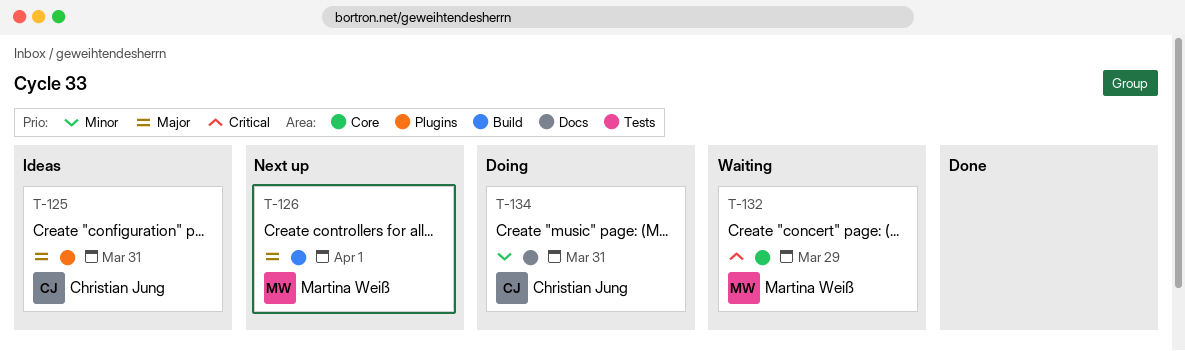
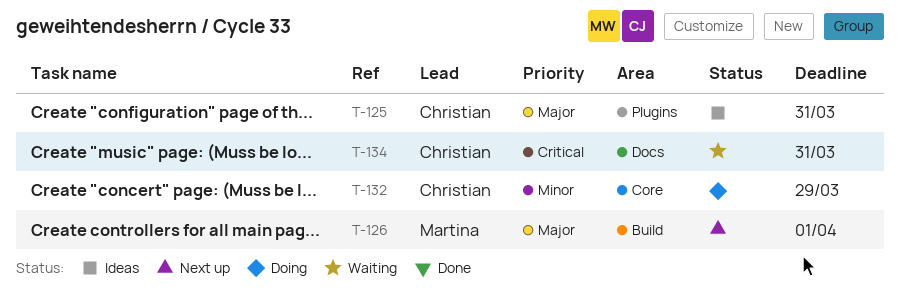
T-132, status: Waiting -> Doing
T-132, owner: Martina Weiß -> Christian Jung
T-132, priority: Critical -> Minor
T-134, status: Doing -> Waiting
T-134, priority: Minor -> Critical

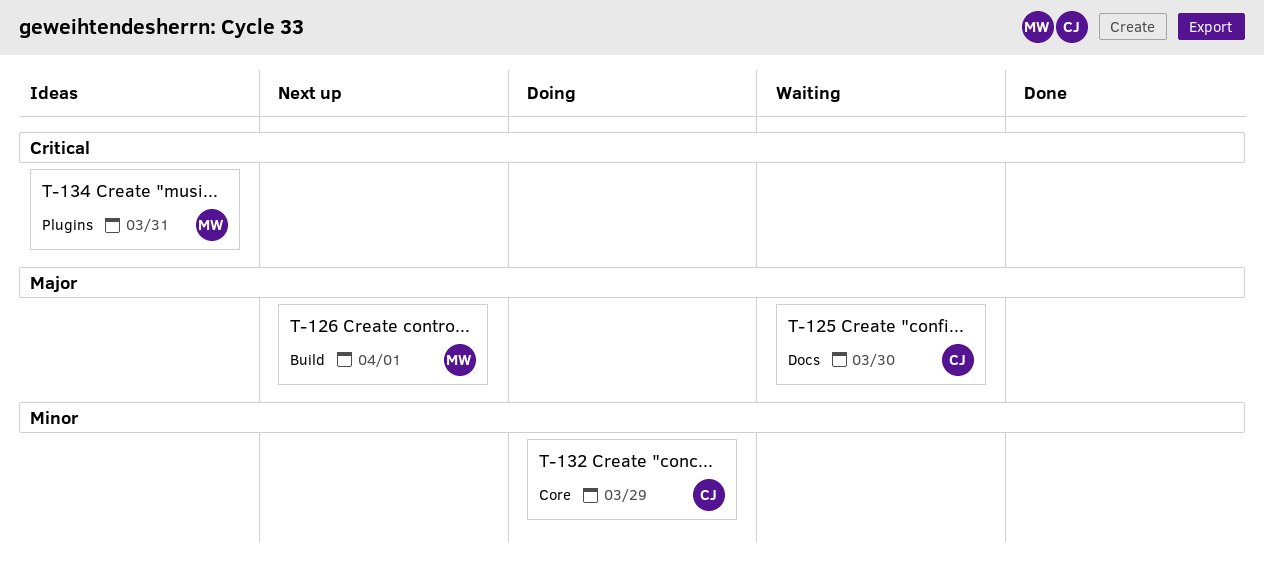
T-125, status: Ideas -> Waiting
T-125, label: Plugins -> Docs
T-125, due: Mar 31 -> Mar 30
T-134, status: Waiting -> Ideas
T-134, owner: Christian -> Martina
T-134, label: Docs -> Plugins

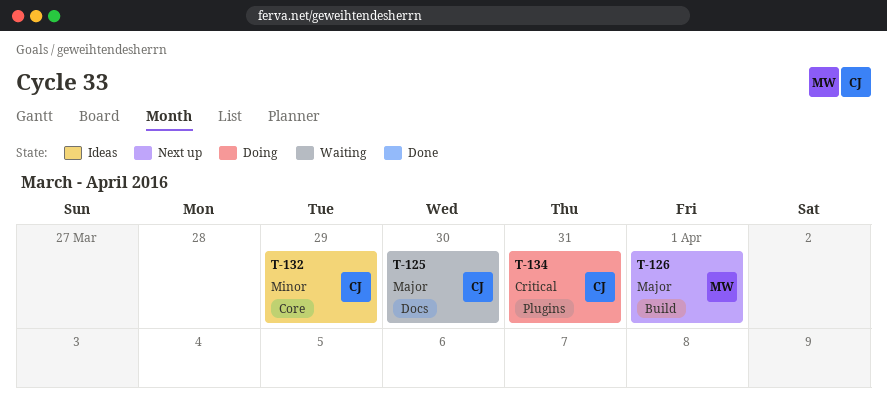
T-132, status: Doing -> Ideas
T-134, status: Ideas -> Doing
T-134, owner: MW -> CJ

